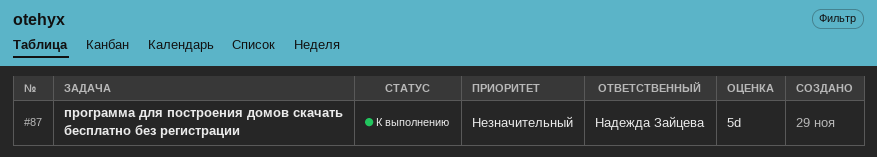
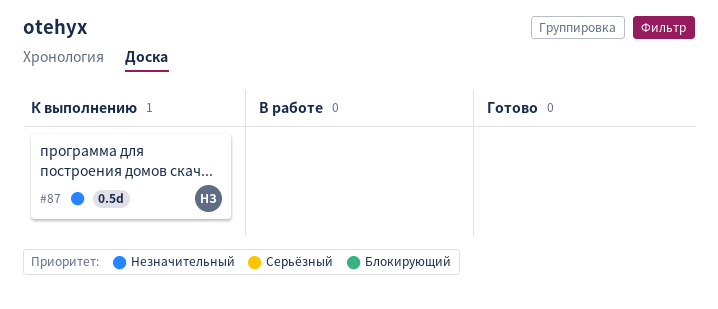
#87, estimate: 5d -> 0.5d

